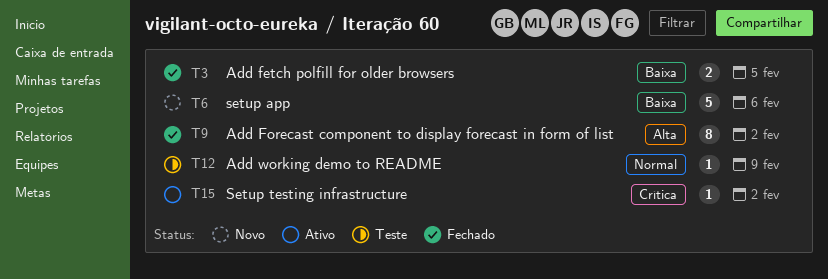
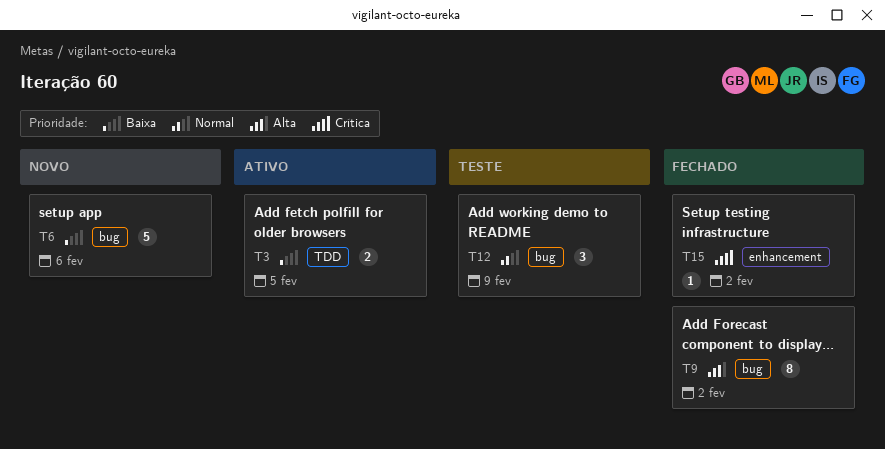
T3, status: Fechado -> Ativo
T12, estimate: 1 -> 3
T15, status: Ativo -> Fechado

